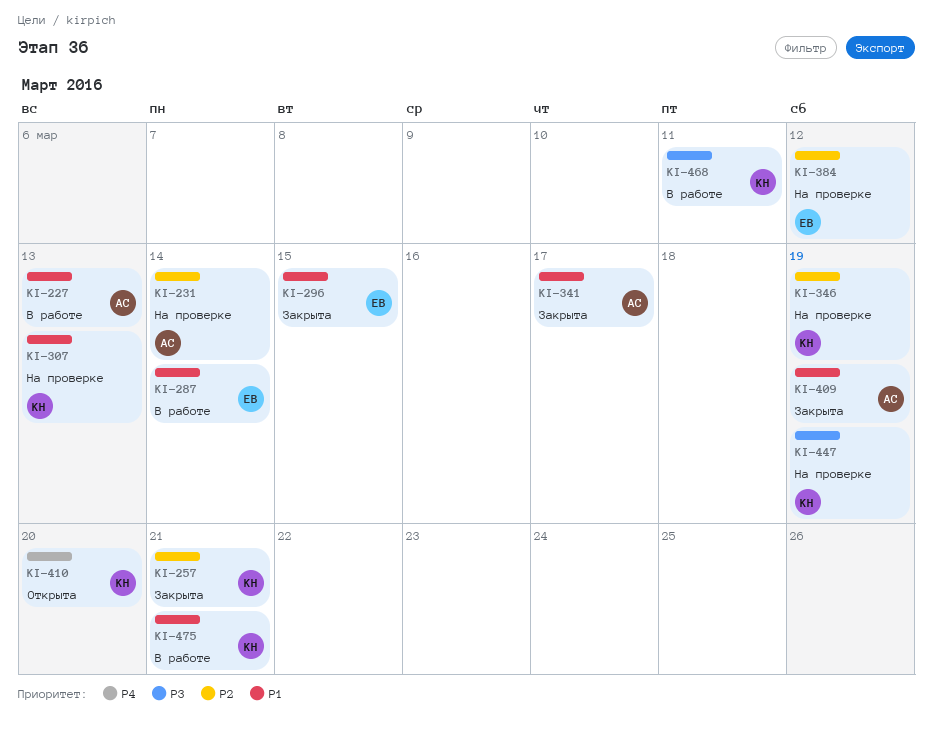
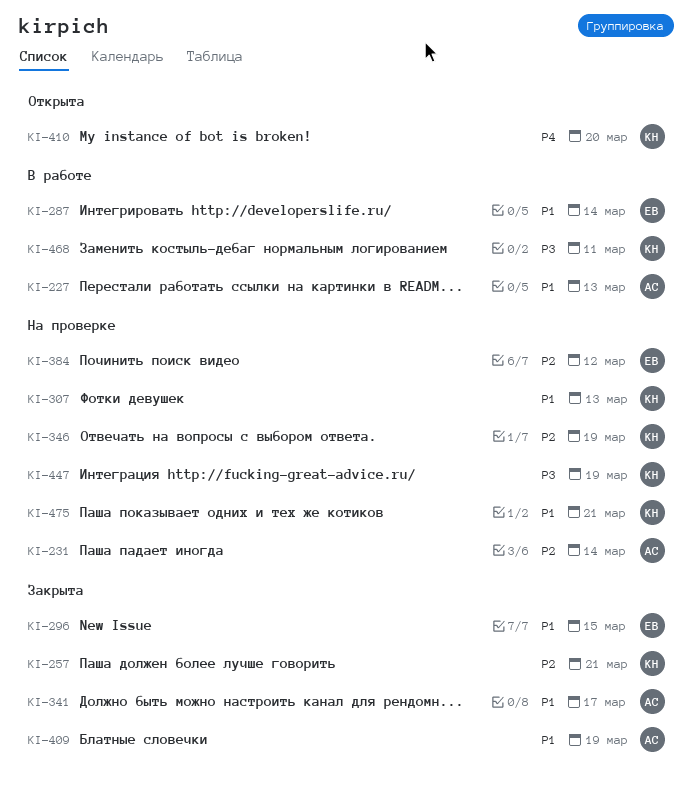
KI-475, status: В работе -> На проверке

